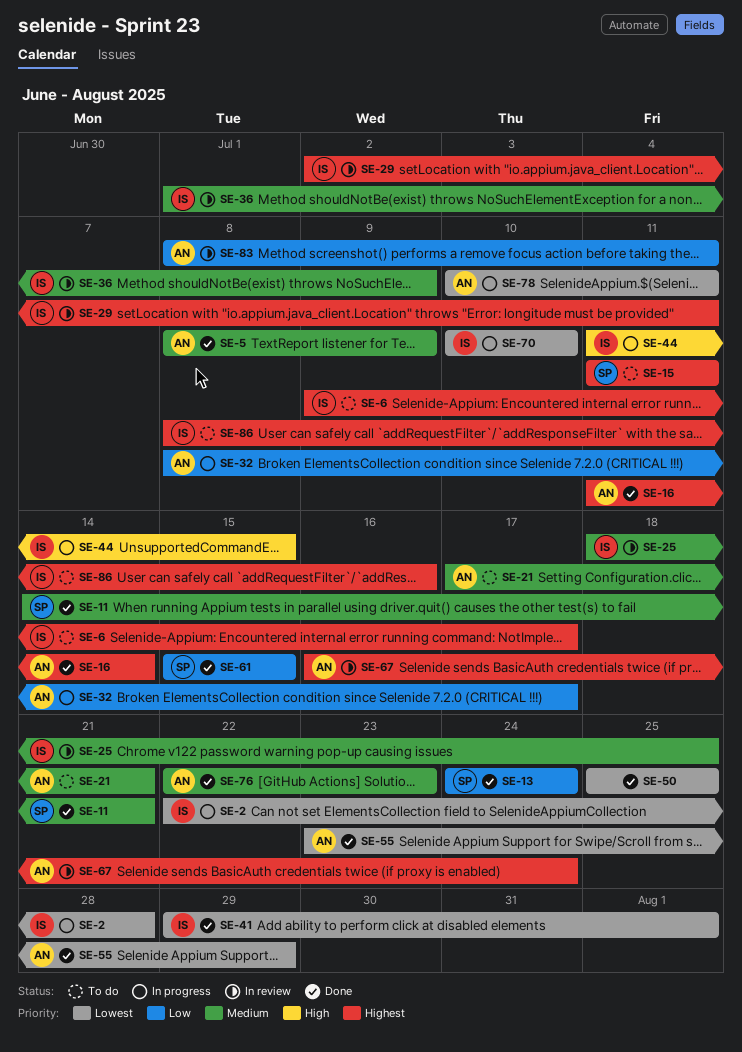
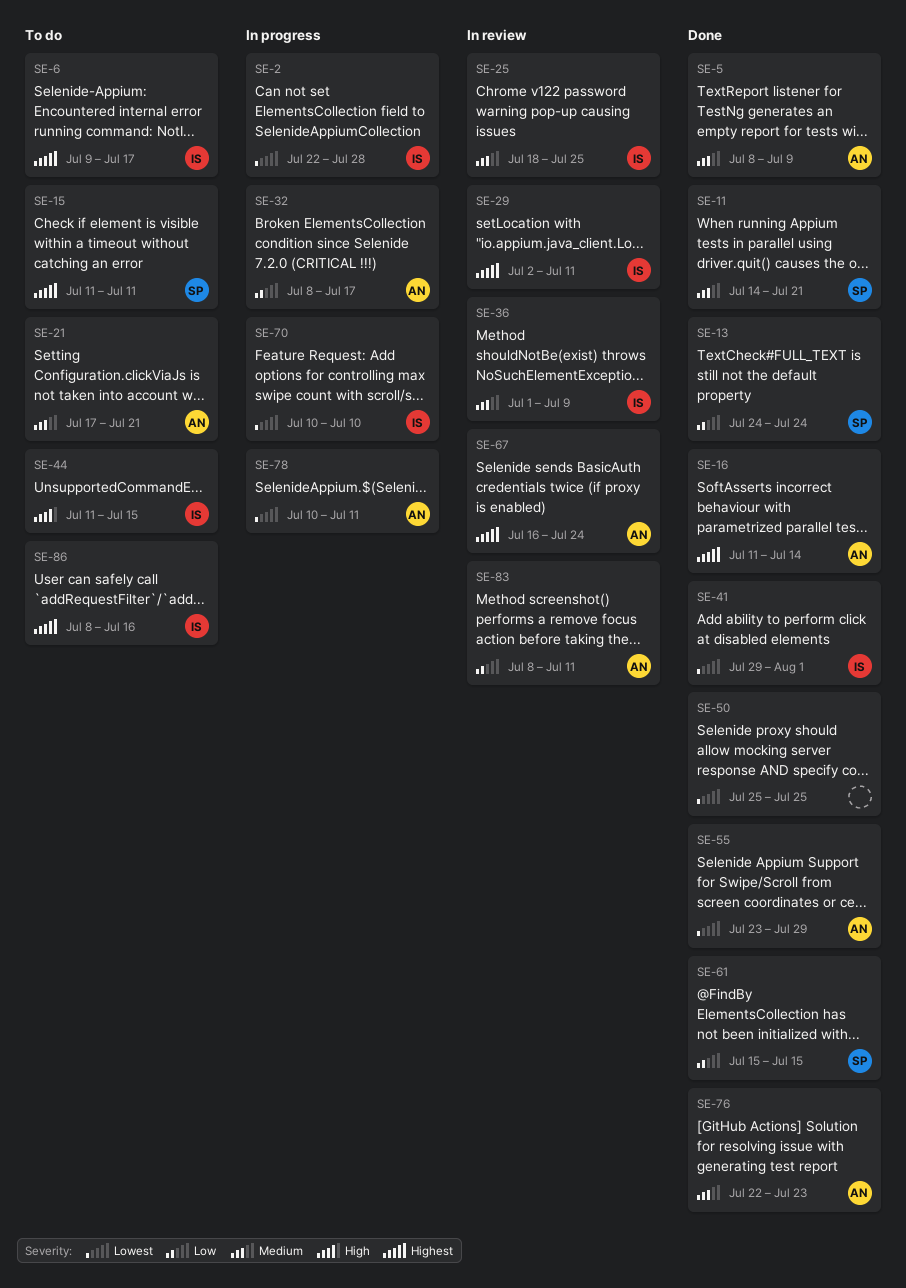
SE-44, status: In progress -> To do

